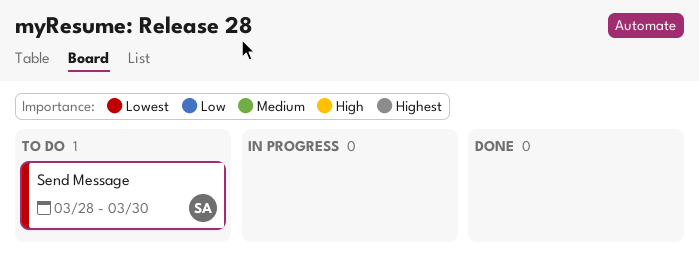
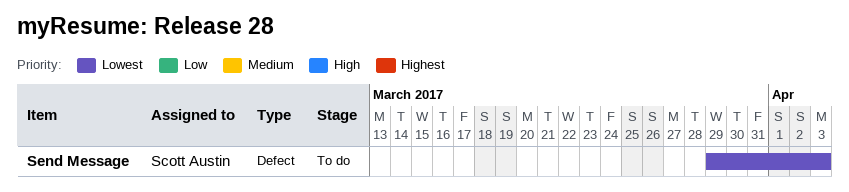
Send Message, start: Mar 28 -> Mar 29
Send Message, due: Mar 30 -> Apr 3

